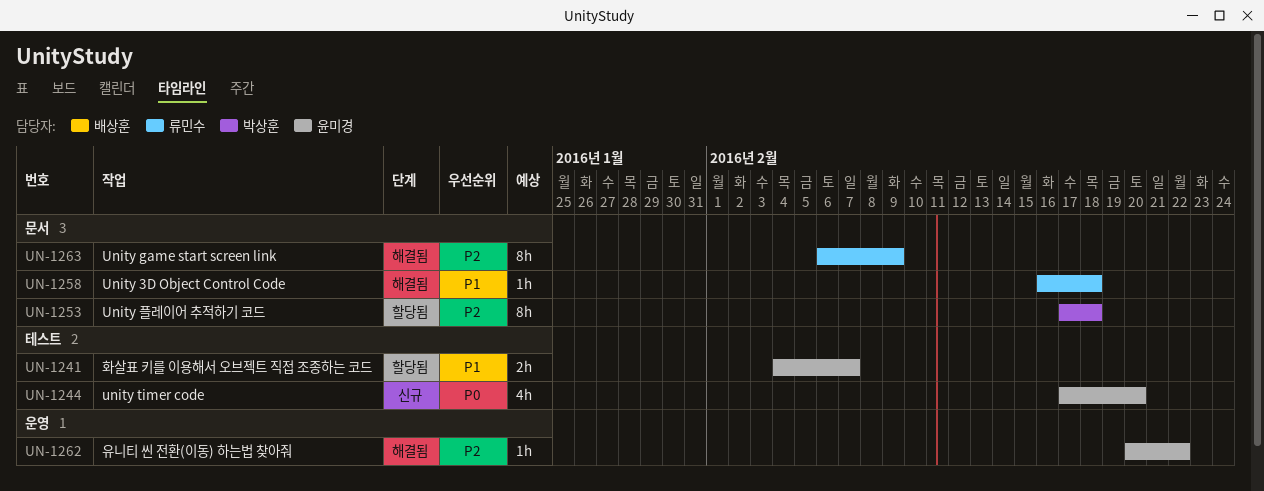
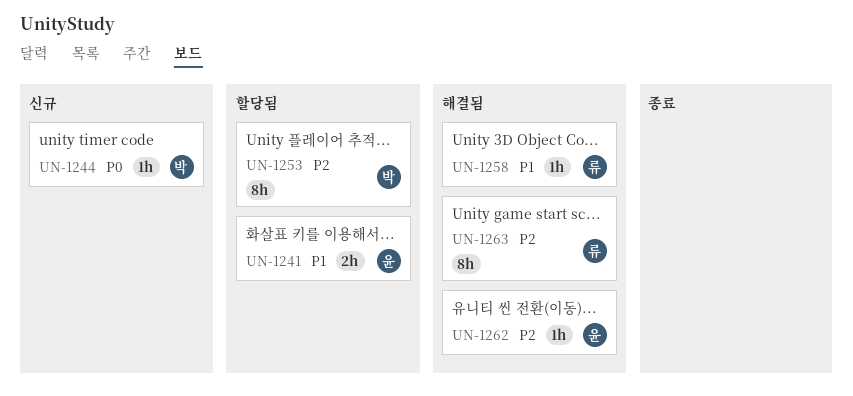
UN-1244, owner: 윤미경 -> 박상훈
UN-1244, estimate: 4h -> 1h

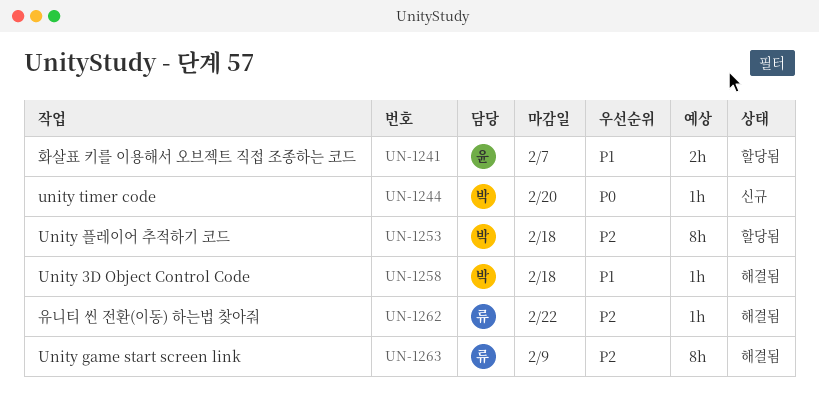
UN-1258, owner: 류 -> 박
UN-1262, owner: 윤 -> 류

